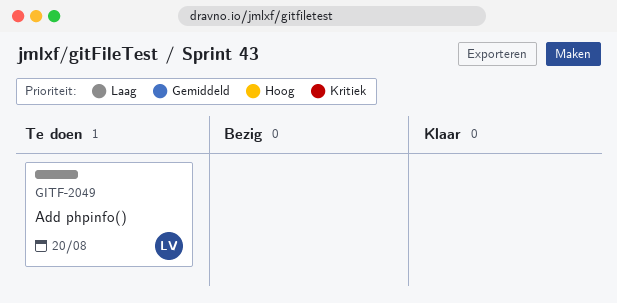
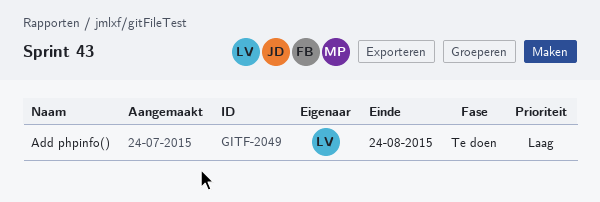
GITF-2049, due: Aug 20 -> Aug 24

